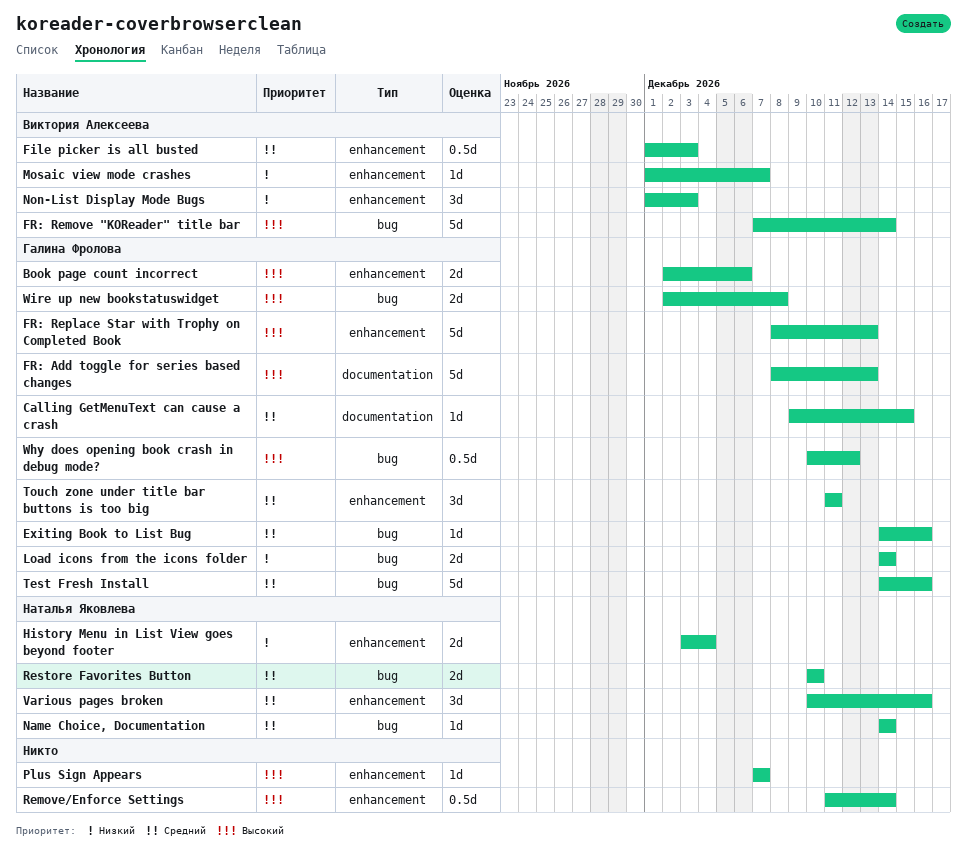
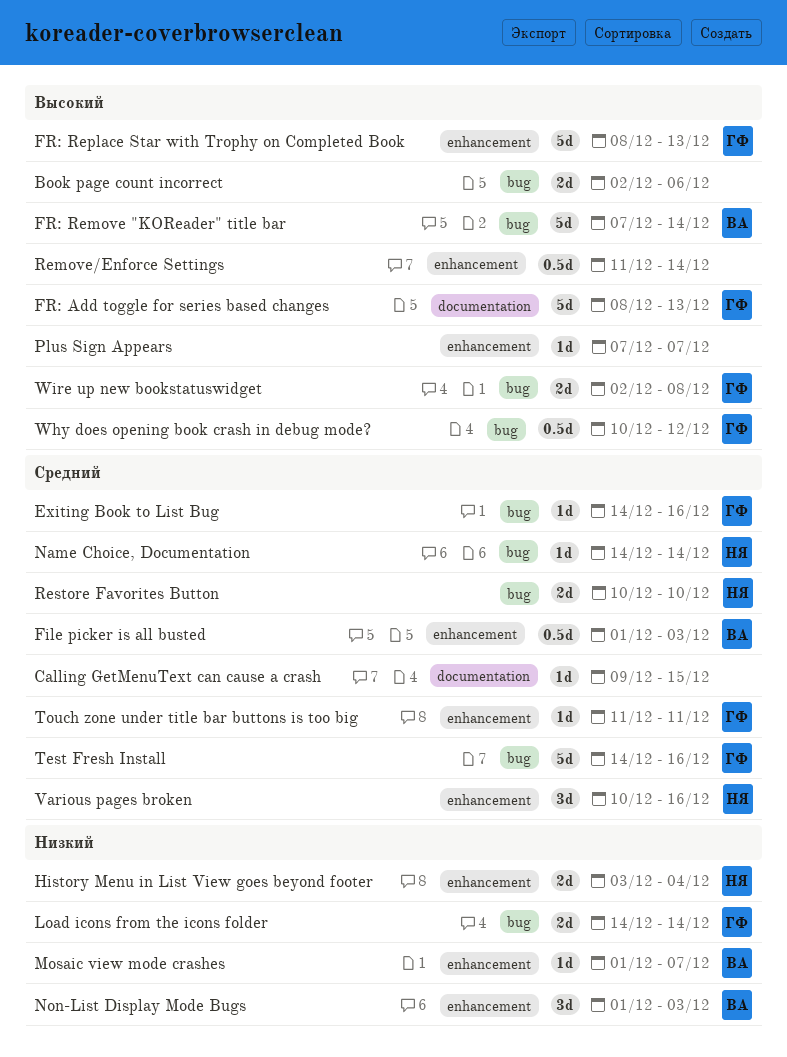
Book page count incorrect, owner: Галина Фролова -> none
Book page count incorrect, label: enhancement -> bug
Calling GetMenuText can cause a crash, owner: Галина Фролова -> none
Touch zone under title bar buttons is too big, estimate: 3d -> 1d

